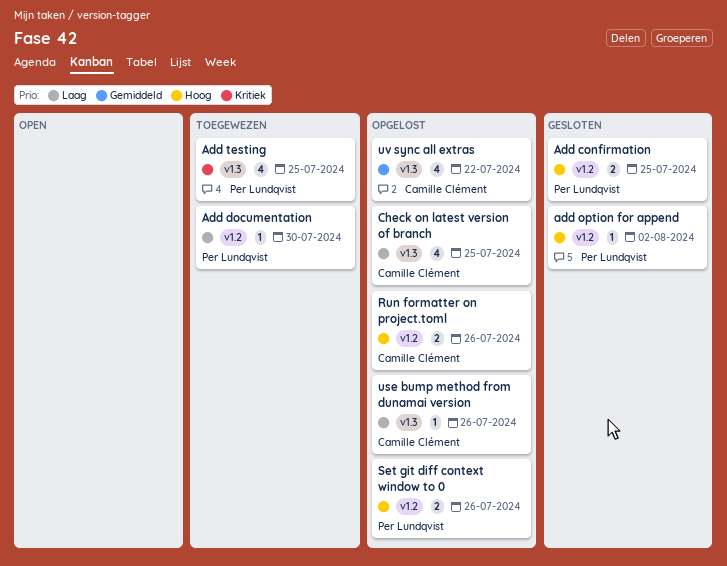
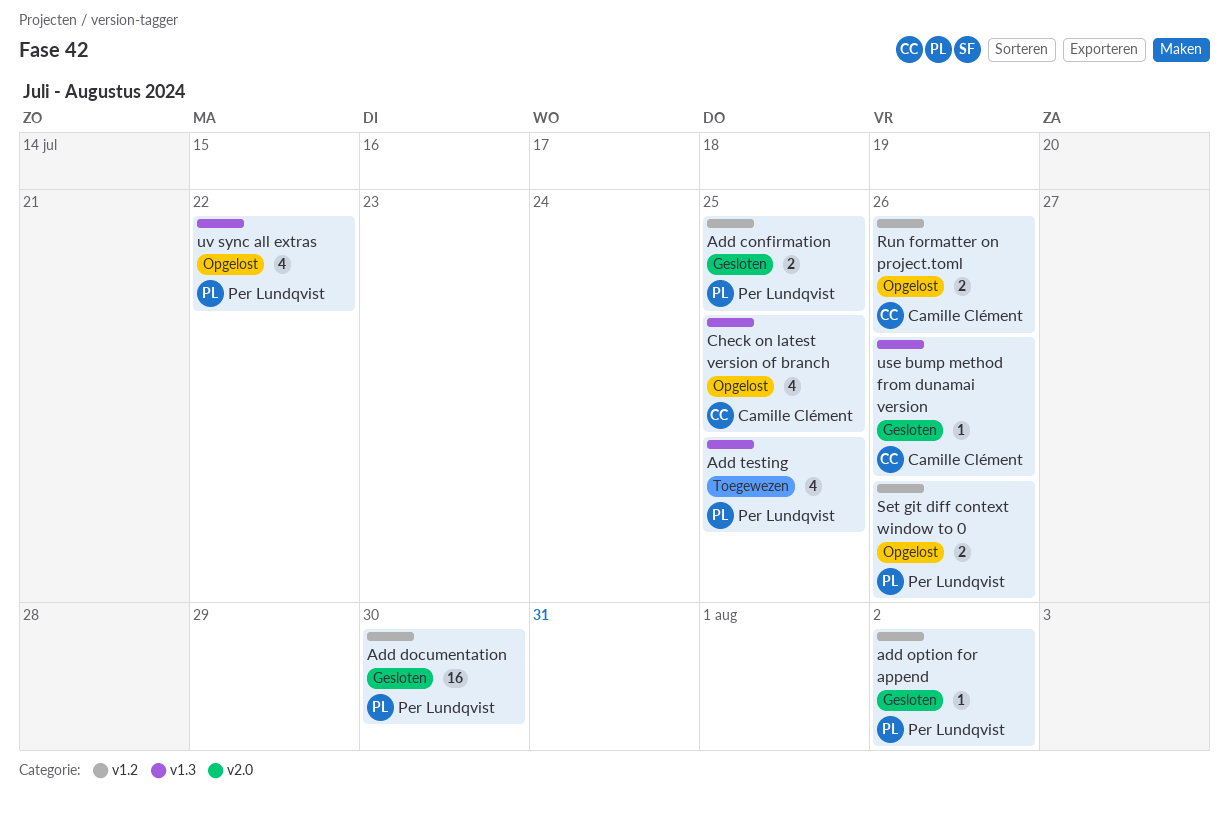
Add documentation, status: Toegewezen -> Gesloten
Add documentation, estimate: 1 -> 16
use bump method from dunamai version, status: Opgelost -> Gesloten
uv sync all extras, owner: Camille Clément -> Per Lundqvist

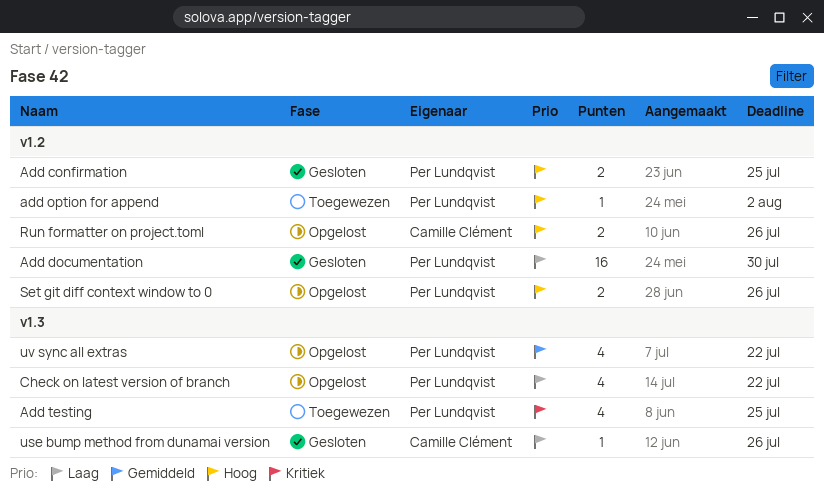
add option for append, status: Gesloten -> Toegewezen
Check on latest version of branch, owner: Camille Clément -> Per Lundqvist
Check on latest version of branch, due: Jul 25 -> Jul 22

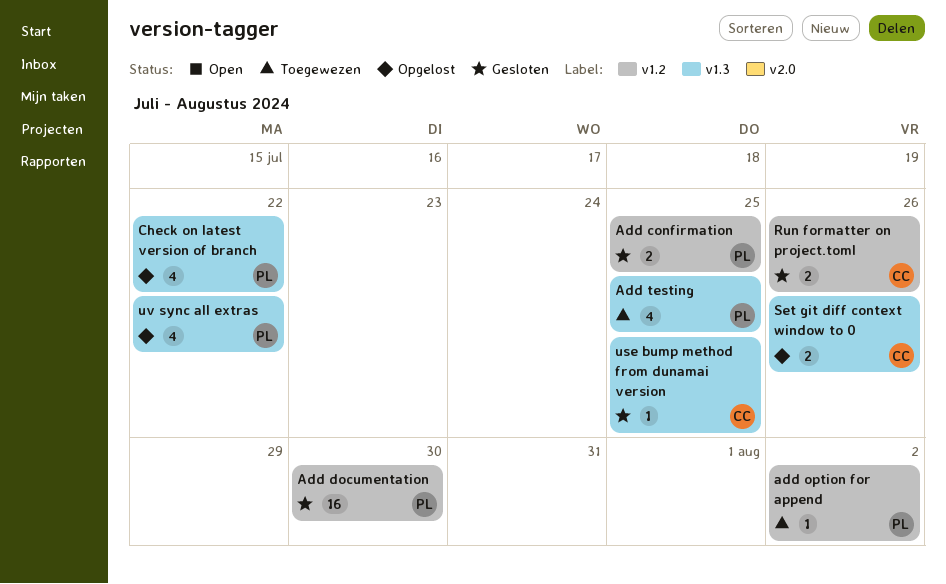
Run formatter on project.toml, status: Opgelost -> Gesloten
Set git diff context window to 0, owner: Per Lundqvist -> Camille Clément
Set git diff context window to 0, label: v1.2 -> v1.3
use bump method from dunamai version, due: Jul 26 -> Jul 25

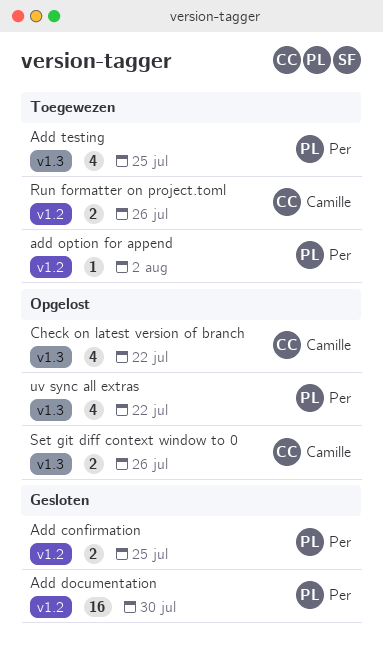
Check on latest version of branch, owner: Per -> Camille
Run formatter on project.toml, status: Gesloten -> Toegewezen
use bump method from dunamai version: present -> none

